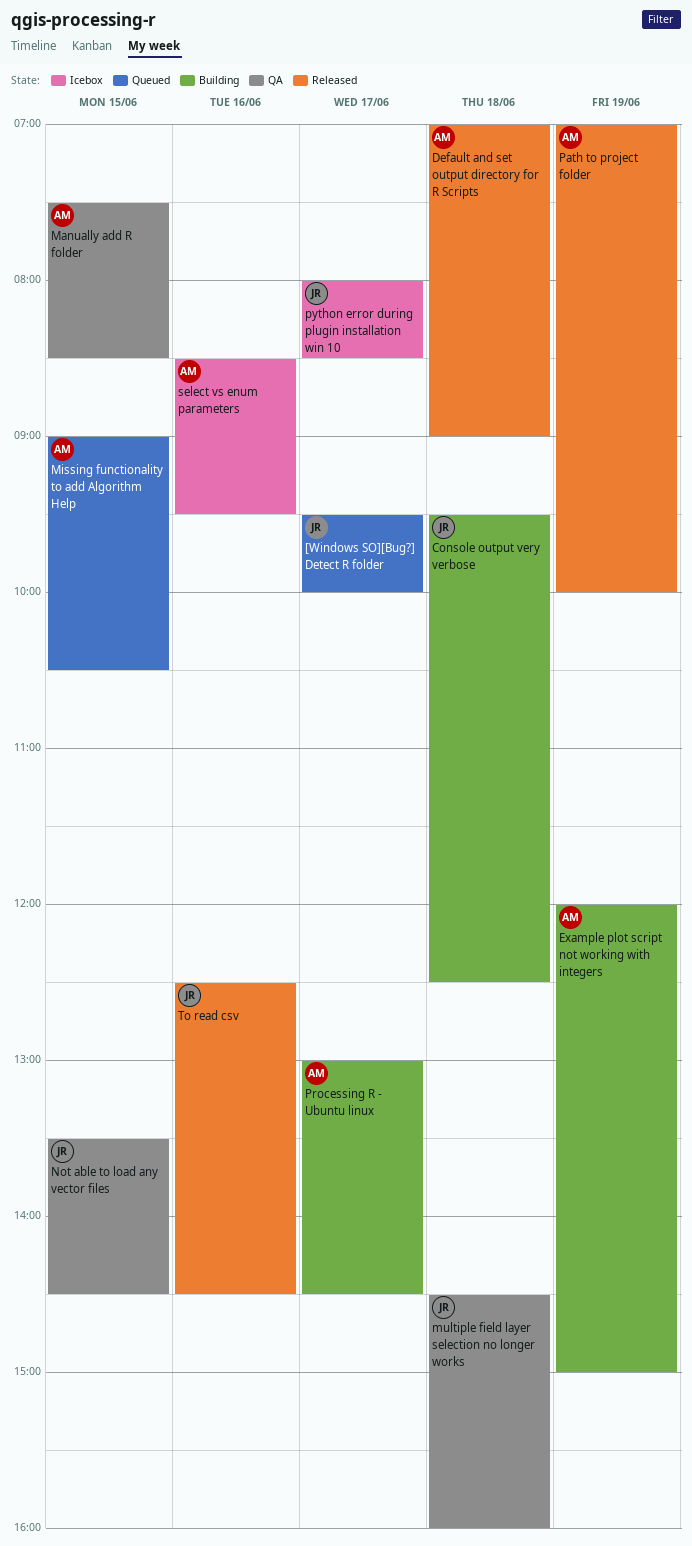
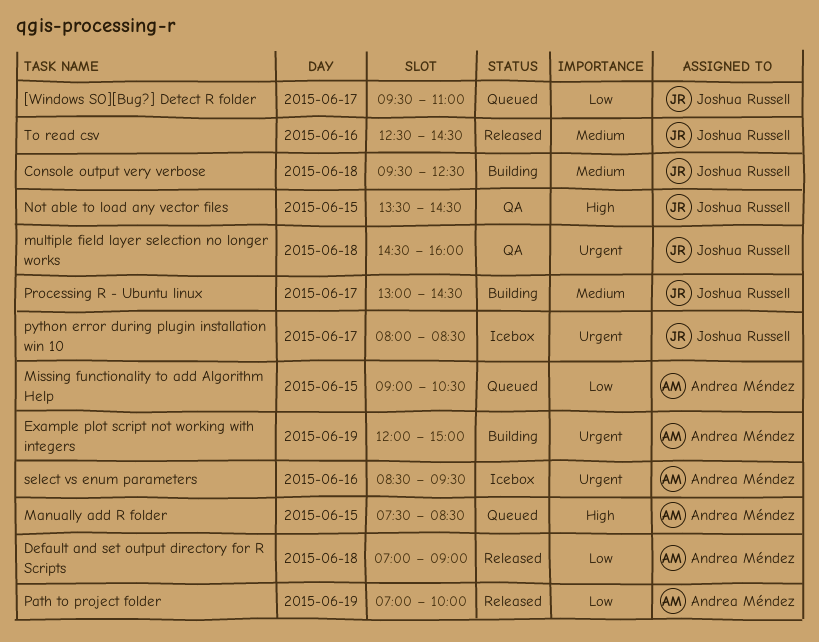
[Windows SO][Bug?] Detect R folder, ends: 10:00 -> 11:00
Manually add R folder, status: QA -> Queued
Processing R - Ubuntu linux, owner: Andrea Méndez -> Joshua Russell

